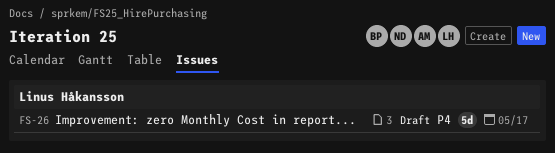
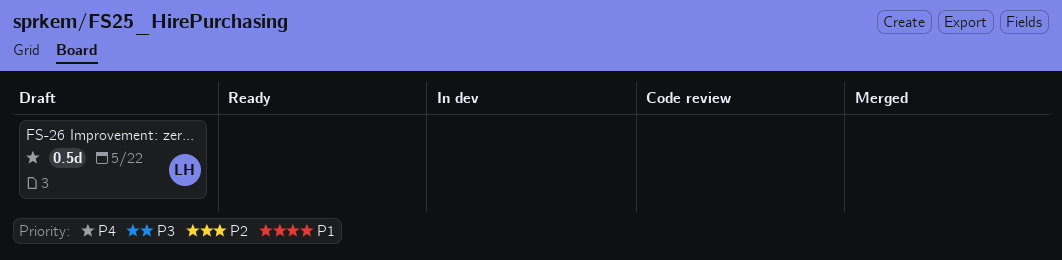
FS-26, estimate: 5d -> 0.5d
FS-26, due: May 17 -> May 22

